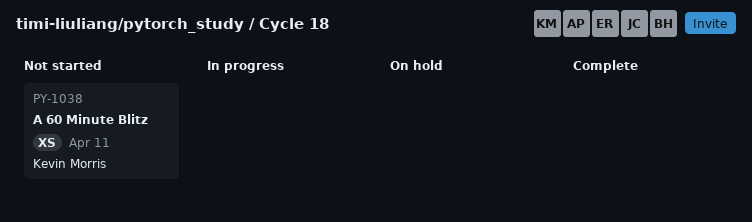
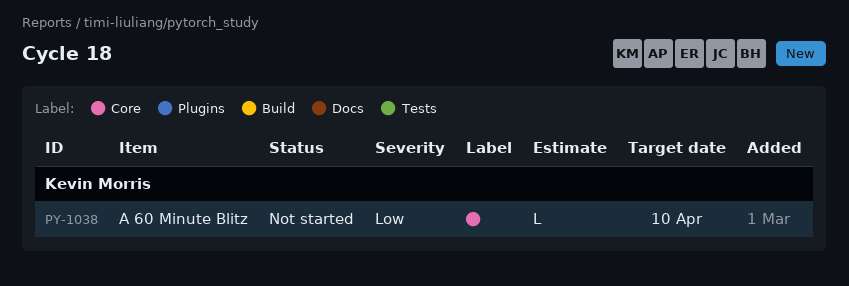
PY-1038, estimate: XS -> L
PY-1038, due: Apr 11 -> Apr 10

